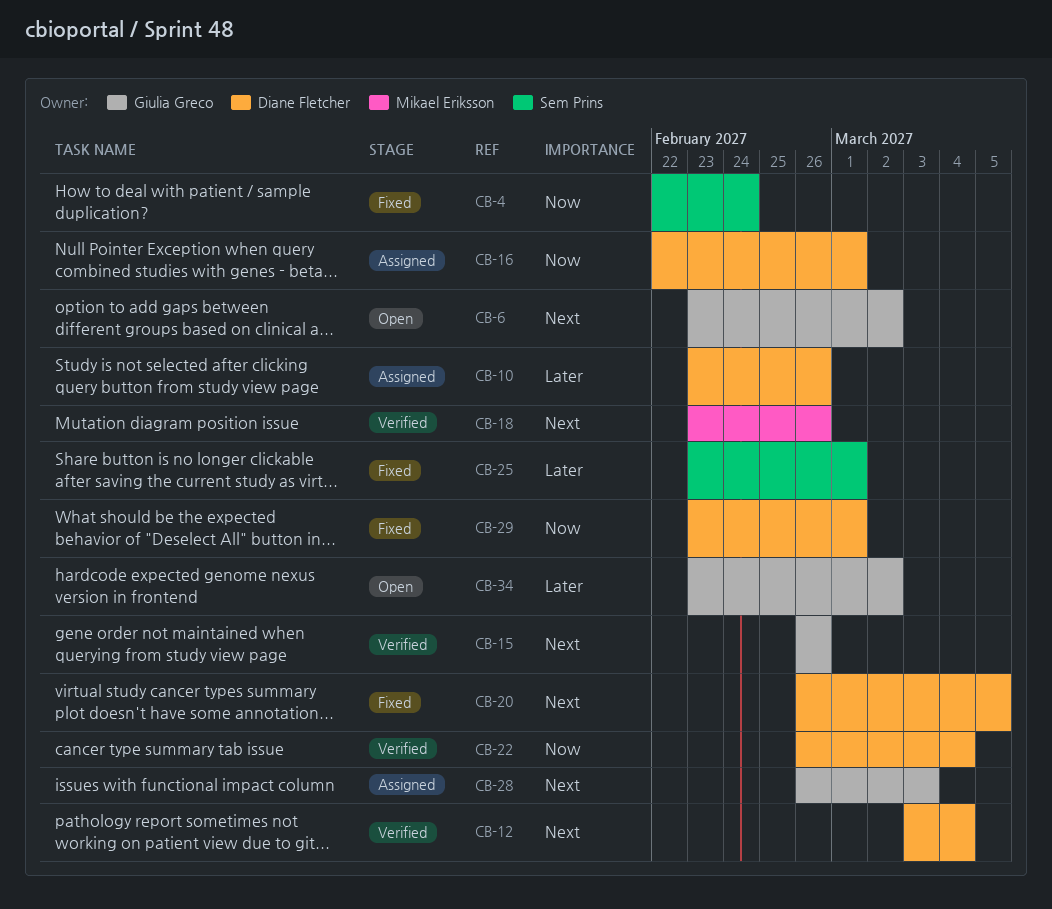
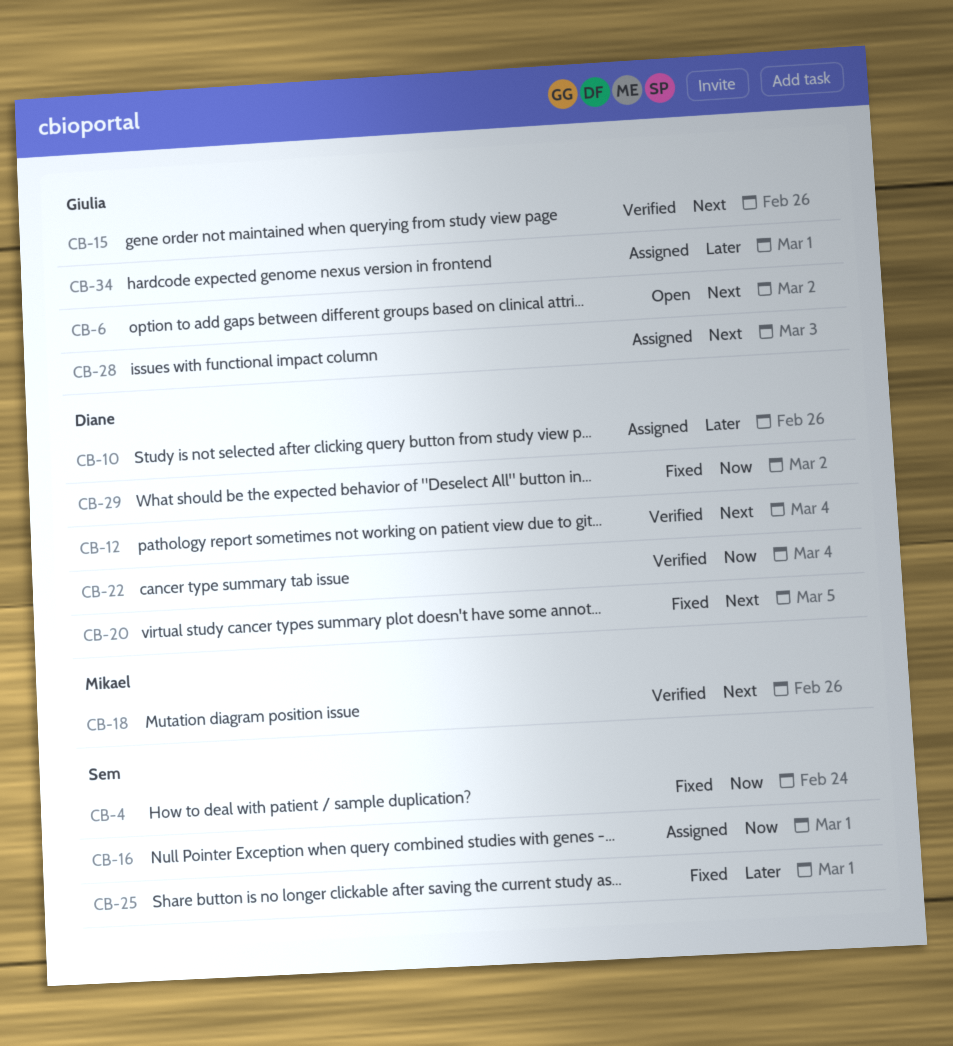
CB-16, owner: Diane Fletcher -> Sem Prins
CB-29, due: Mar 1 -> Mar 2
CB-34, status: Open -> Assigned
CB-34, due: Mar 2 -> Mar 1

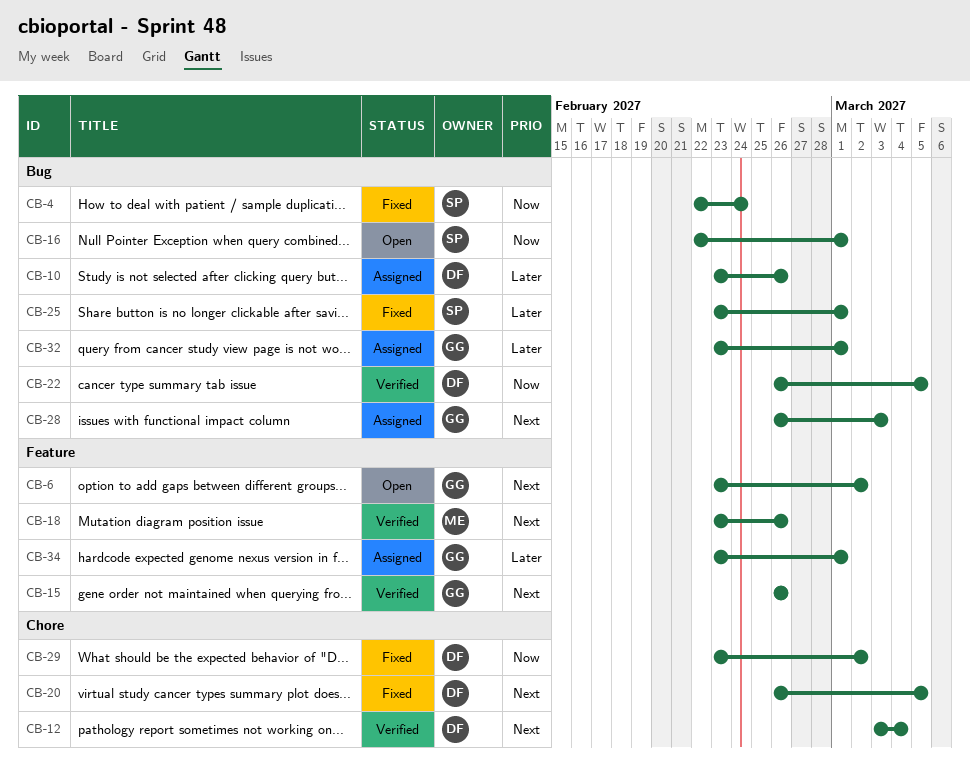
CB-16, status: Assigned -> Open
CB-22, due: Mar 4 -> Mar 5
CB-32: none -> present

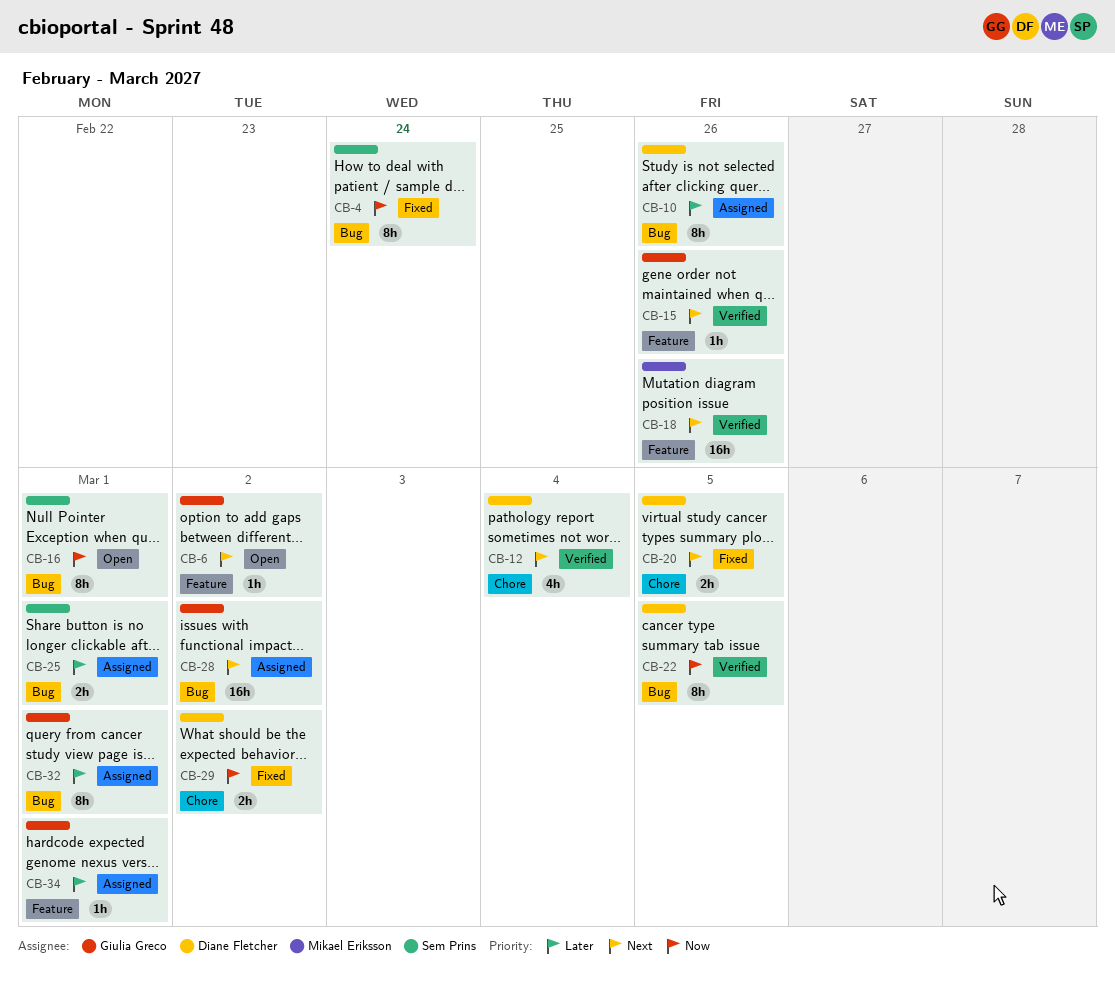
CB-25, status: Fixed -> Assigned
CB-28, due: Mar 3 -> Mar 2

